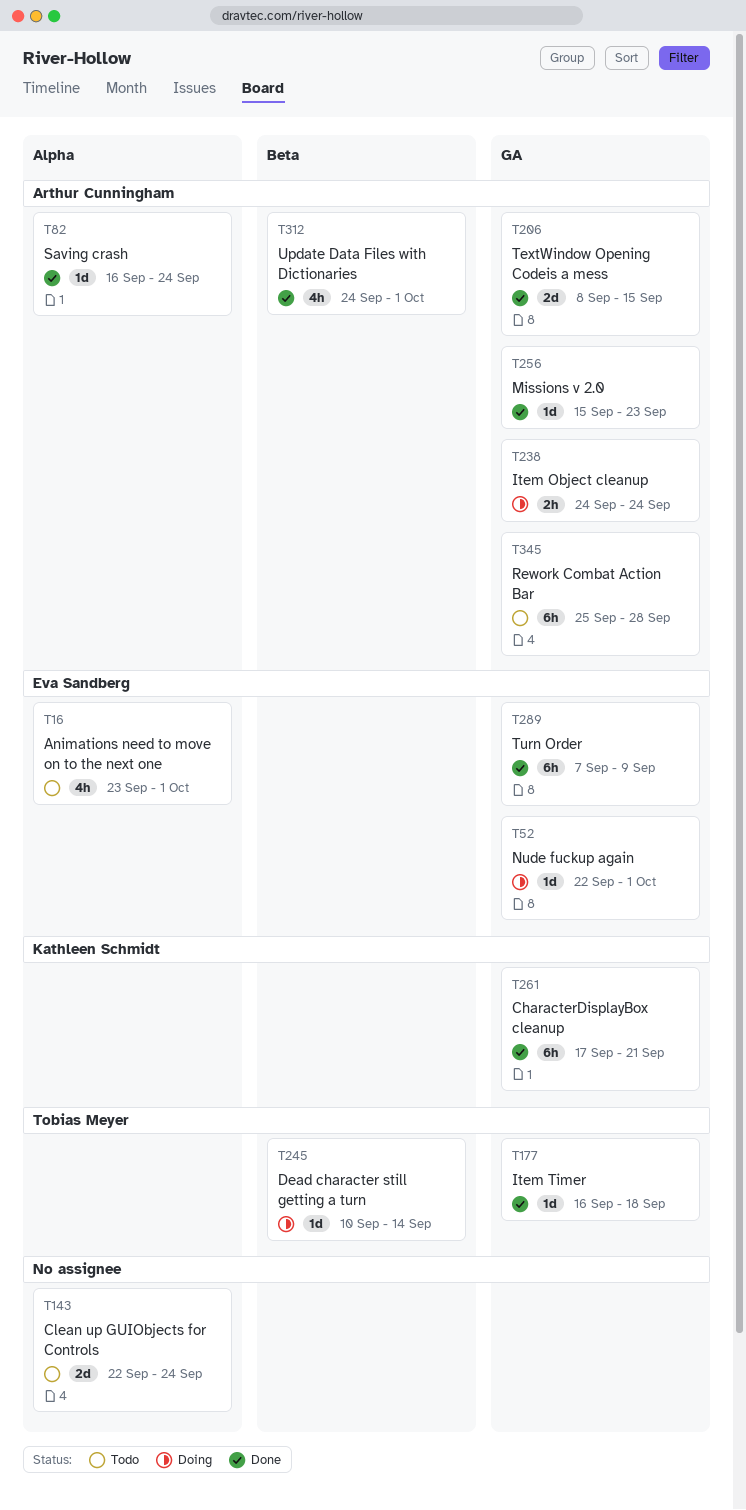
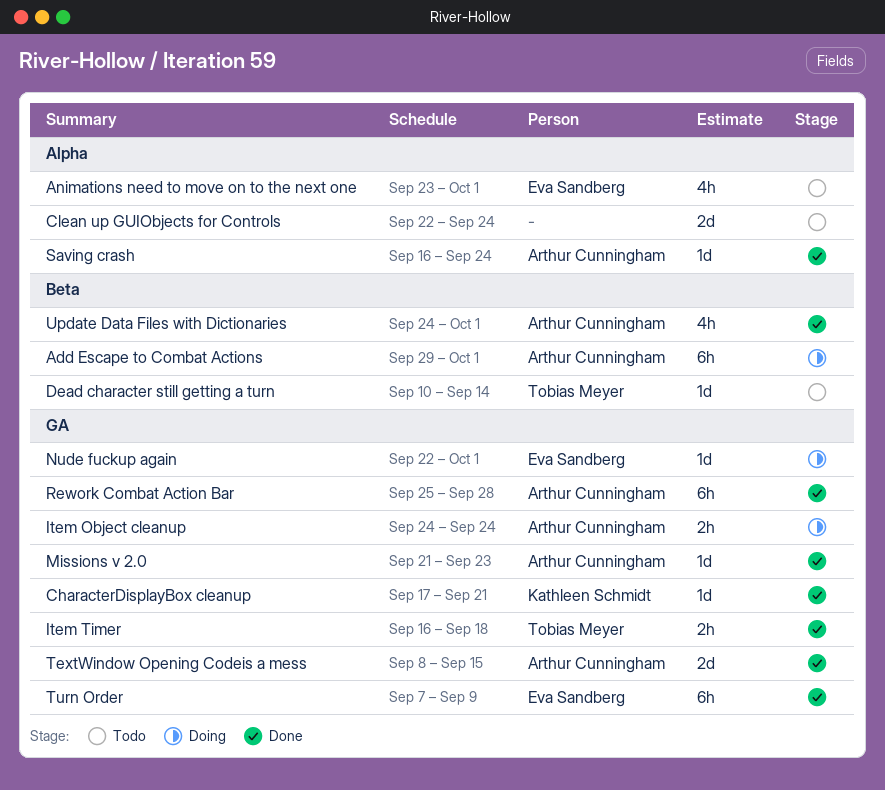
Add Escape to Combat Actions: none -> present
CharacterDisplayBox cleanup, estimate: 6h -> 1d
Dead character still getting a turn, status: Doing -> Todo
Item Timer, estimate: 1d -> 2h
Missions v 2.0, start: Sep 15 -> Sep 21
Rework Combat Action Bar, status: Todo -> Done

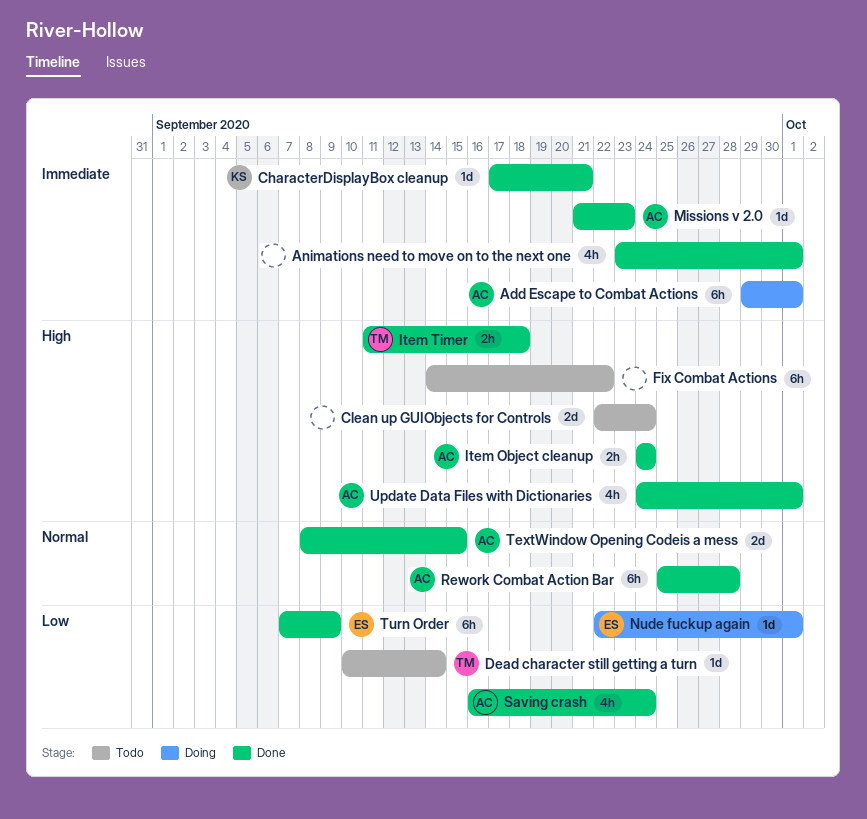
Animations need to move on to the next one, status: Todo -> Done
Animations need to move on to the next one, owner: Eva Sandberg -> none
Fix Combat Actions: none -> present
Item Object cleanup, status: Doing -> Done
Item Timer, start: Sep 16 -> Sep 11
Saving crash, estimate: 1d -> 4h

